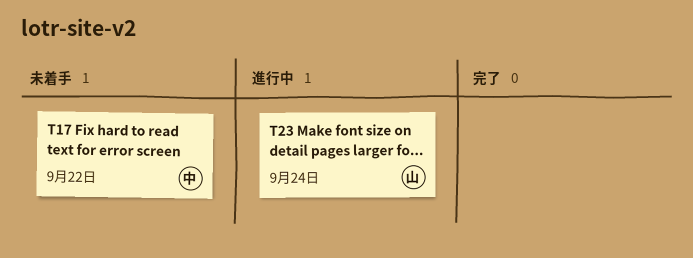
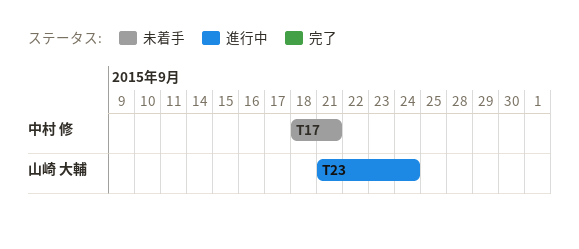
T17, due: Sep 22 -> Sep 21

